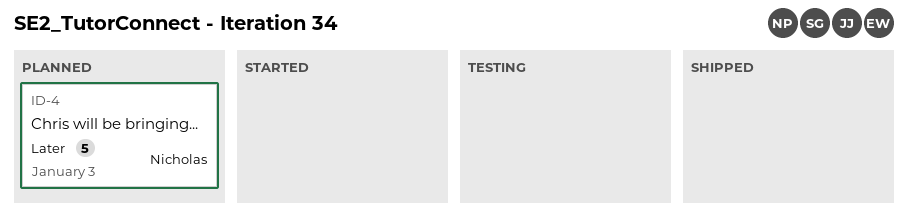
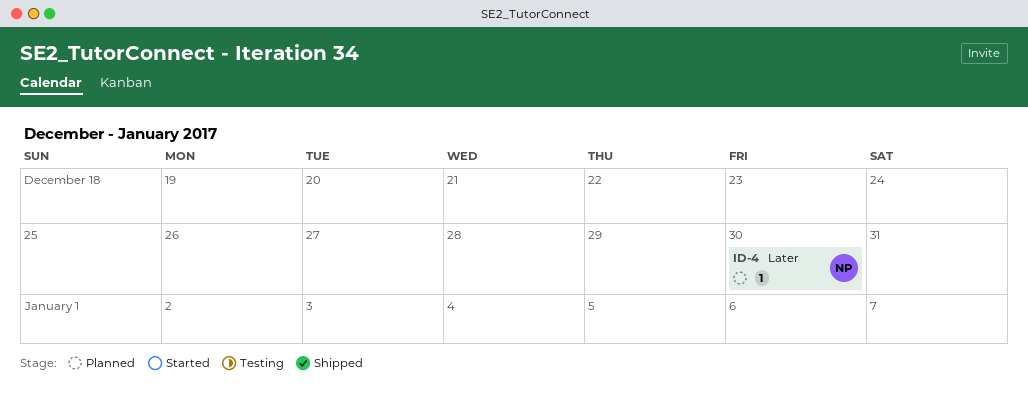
ID-4, estimate: 5 -> 1
ID-4, due: Jan 3 -> Dec 30

